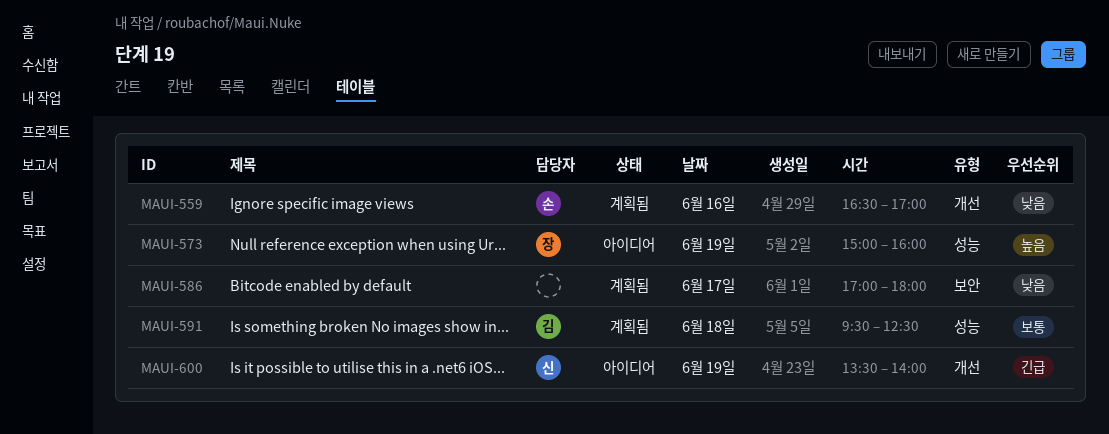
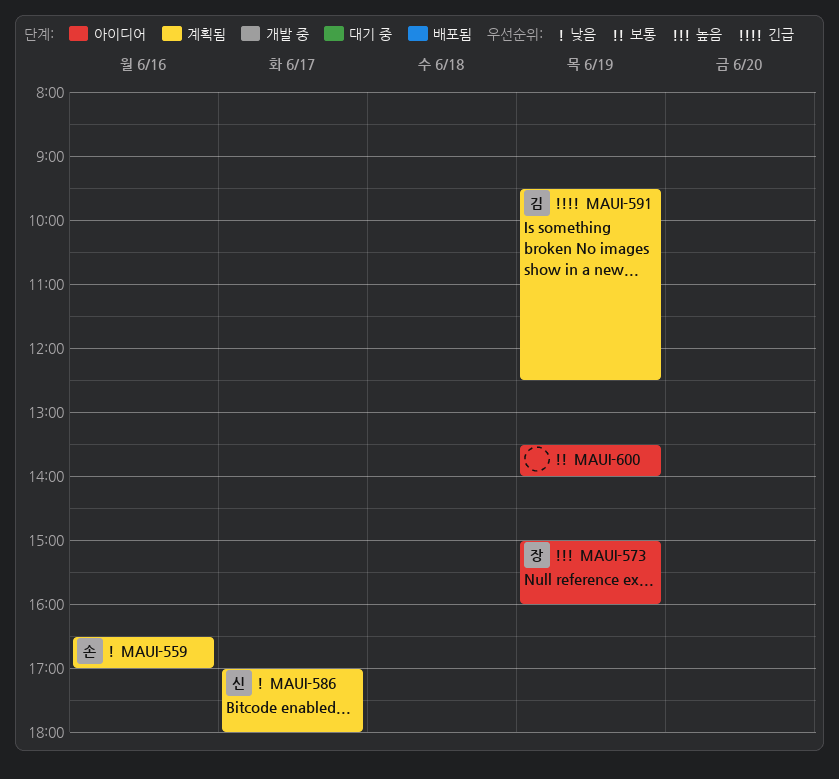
MAUI-586, owner: none -> 신
MAUI-591, priority: 보통 -> 긴급
MAUI-591, day: Jun 18 -> Jun 19
MAUI-600, owner: 신 -> none
MAUI-600, priority: 긴급 -> 보통

